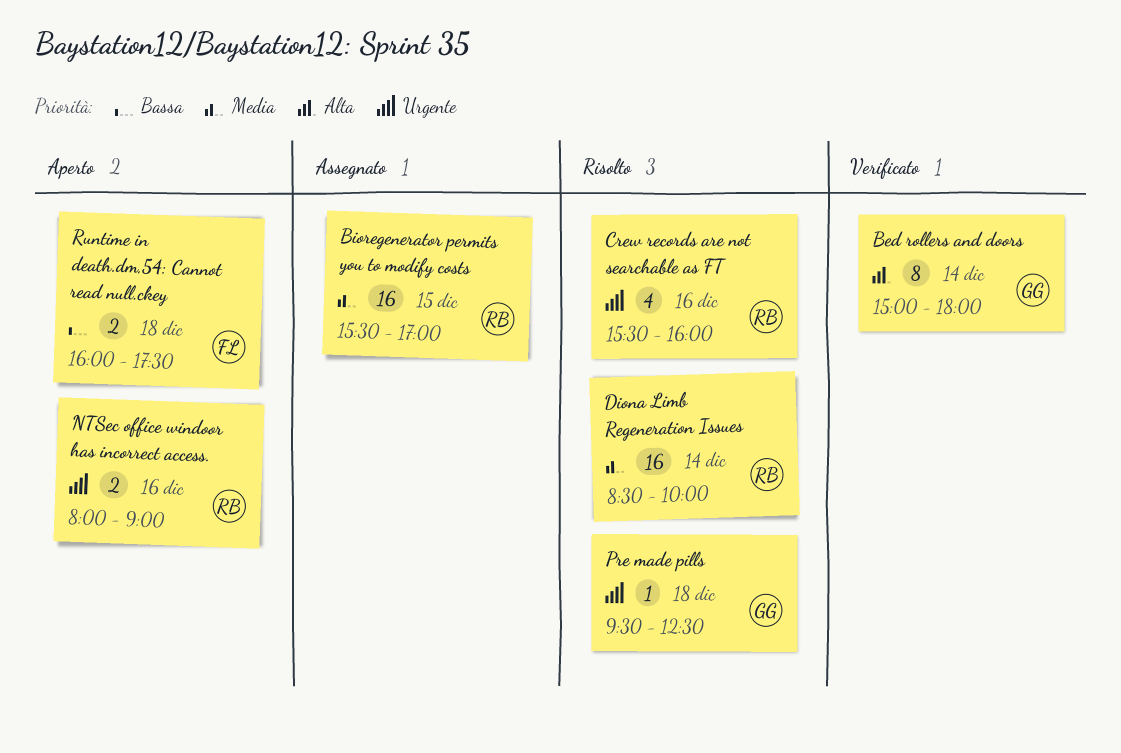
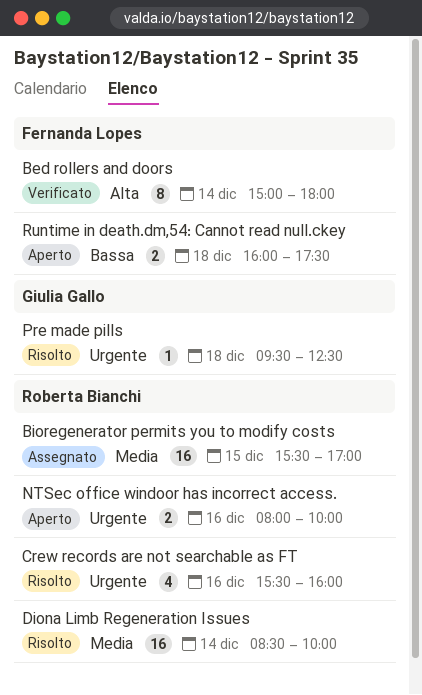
Bed rollers and doors, owner: Giulia Gallo -> Fernanda Lopes
NTSec office windoor has incorrect access., ends: 09:00 -> 10:00

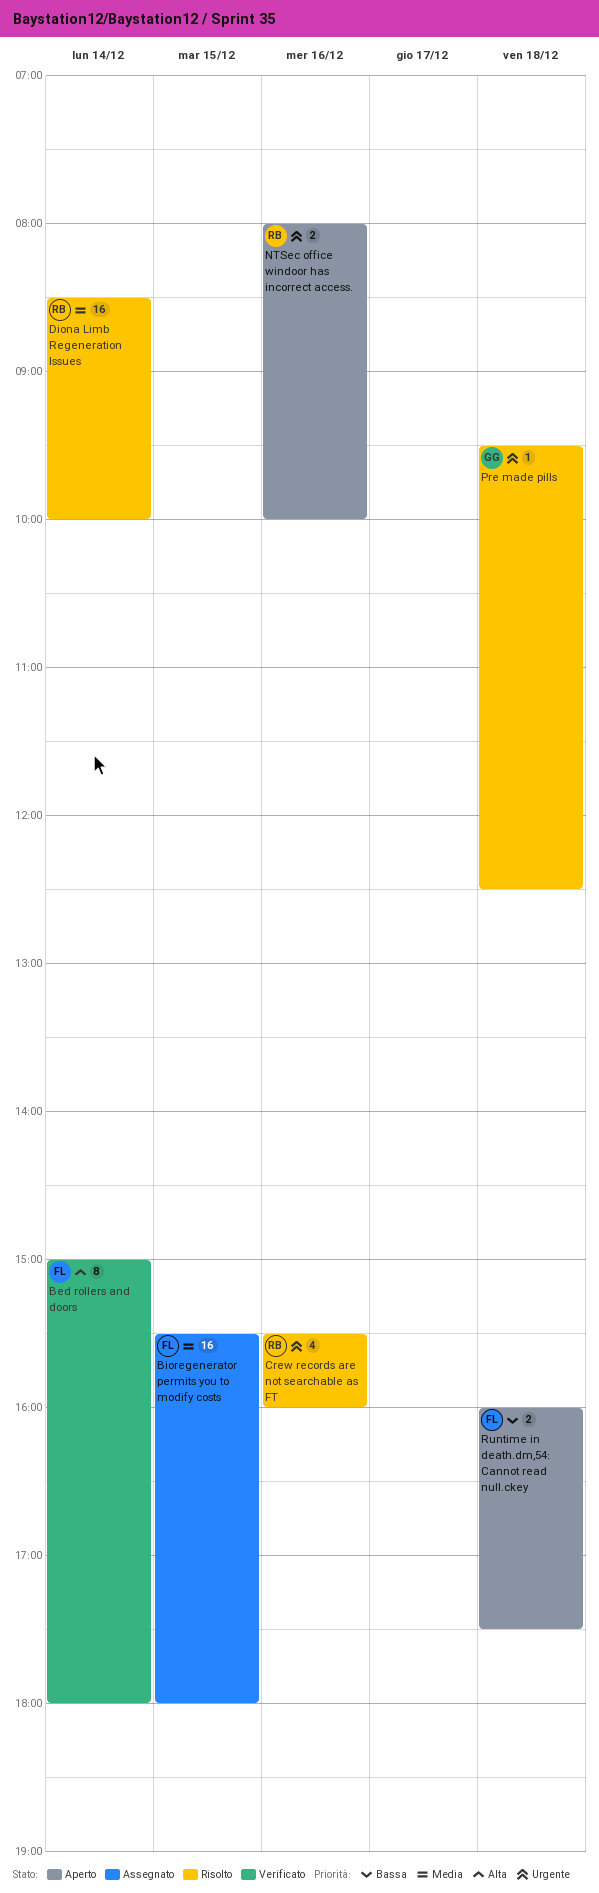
Bioregenerator permits you to modify costs, owner: Roberta Bianchi -> Fernanda Lopes
Bioregenerator permits you to modify costs, ends: 17:00 -> 18:00

